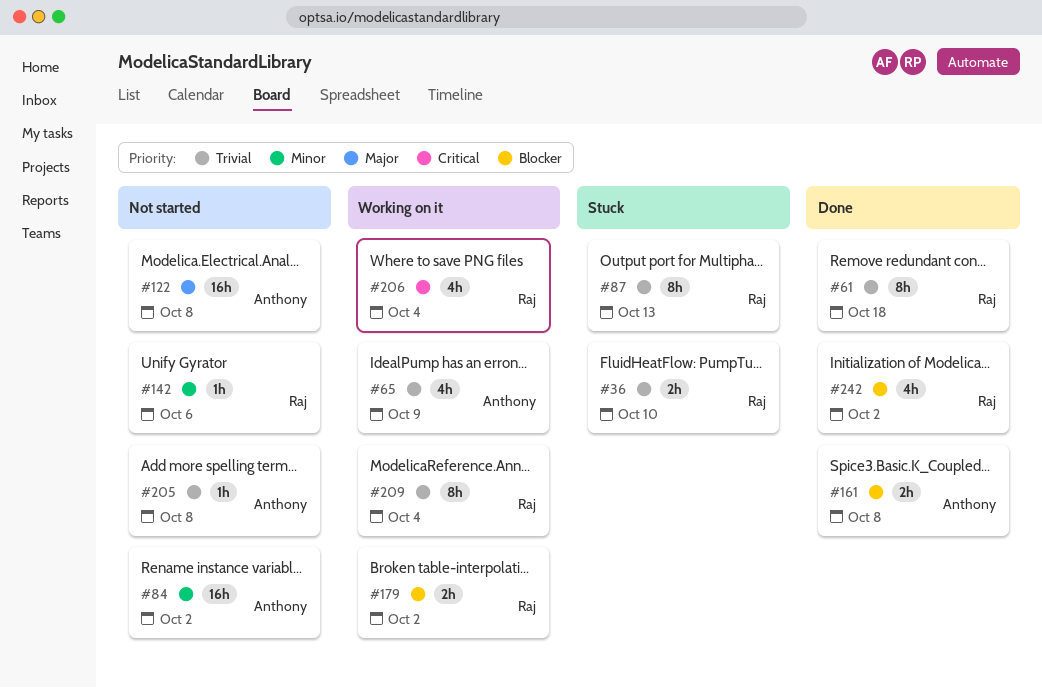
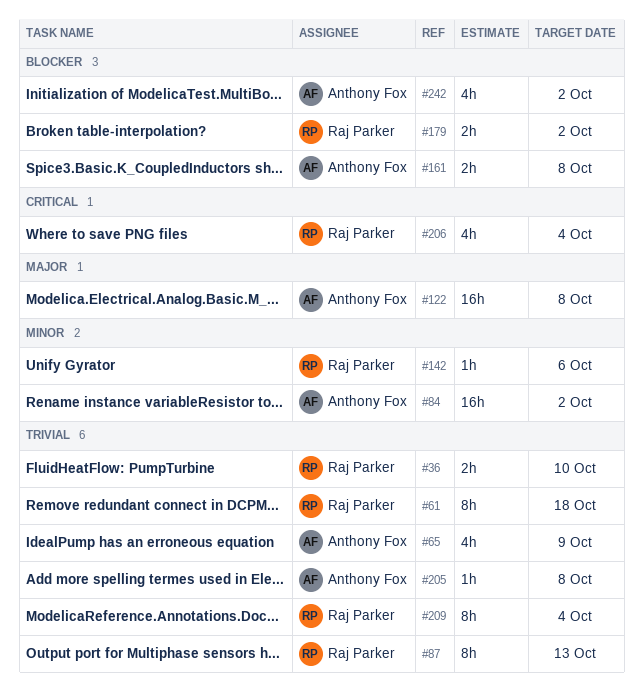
#242, owner: Raj Parker -> Anthony Fox

